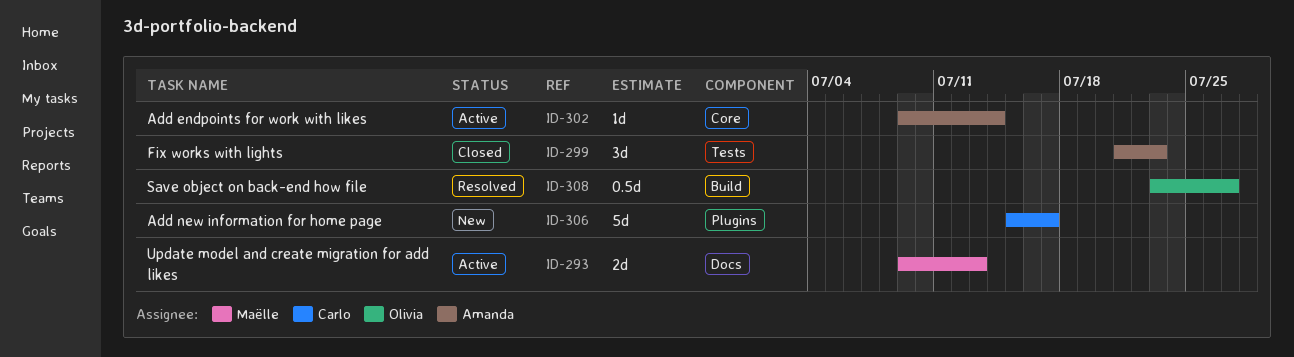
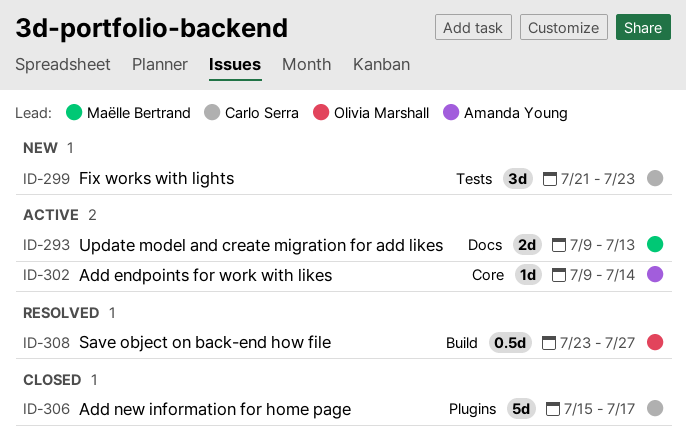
ID-299, status: Closed -> New
ID-299, owner: Amanda Young -> Carlo Serra
ID-306, status: New -> Closed

